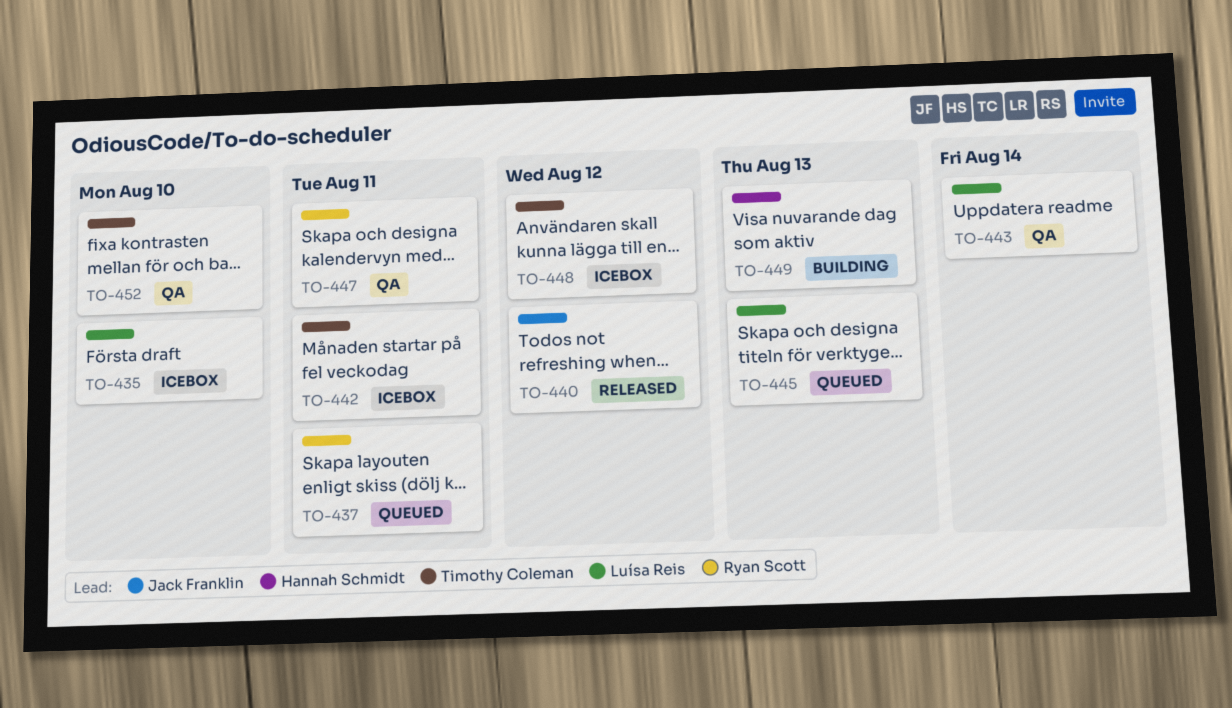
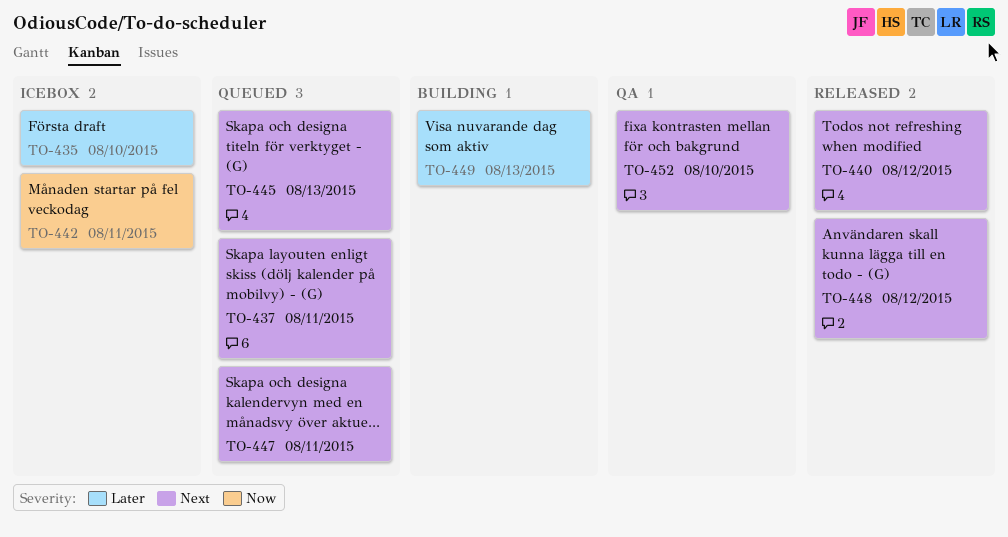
TO-443: present -> none
TO-447, status: QA -> Queued
TO-448, status: Icebox -> Released

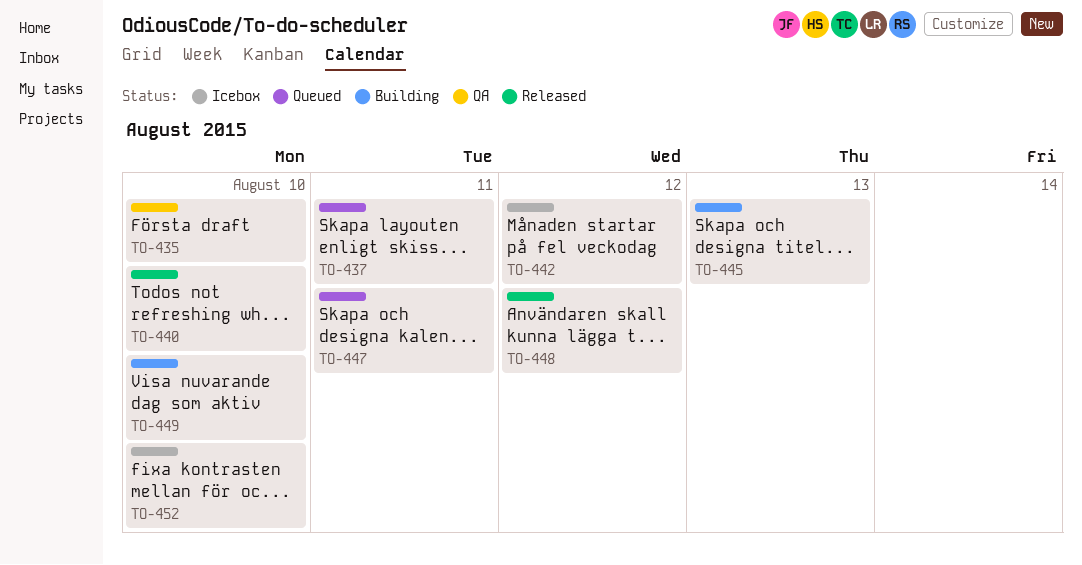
TO-435, status: Icebox -> QA
TO-440, due: Aug 12 -> Aug 10
TO-442, due: Aug 11 -> Aug 12
TO-445, status: Queued -> Building
TO-449, due: Aug 13 -> Aug 10
TO-452, status: QA -> Icebox

